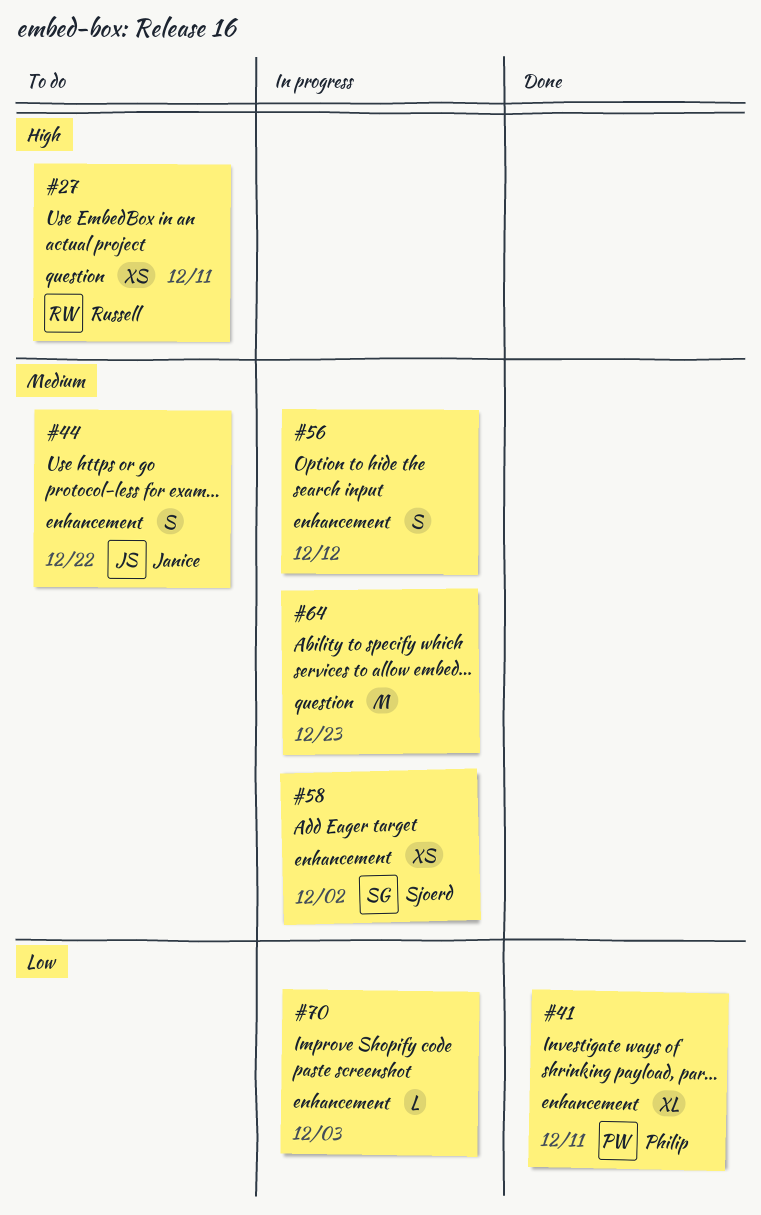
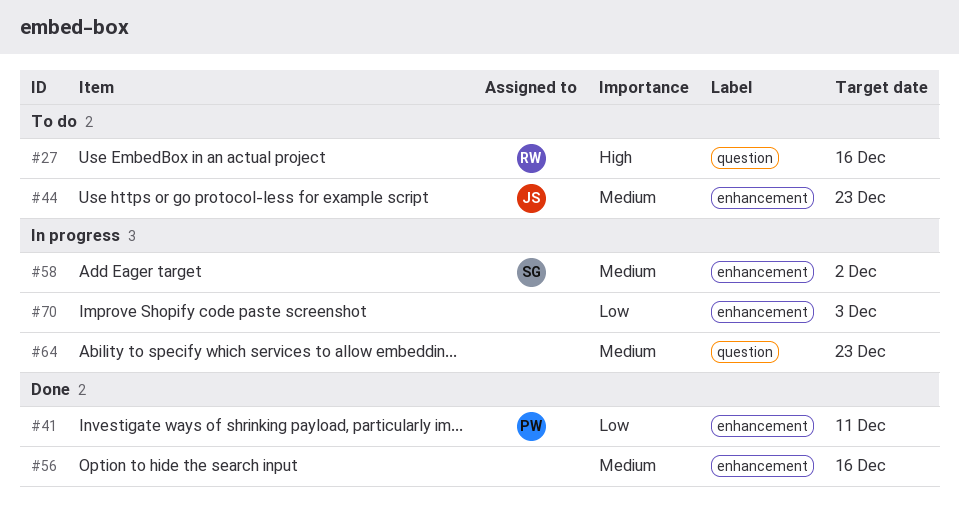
#27, due: Dec 11 -> Dec 16
#44, due: Dec 22 -> Dec 23
#56, status: In progress -> Done
#56, due: Dec 12 -> Dec 16

